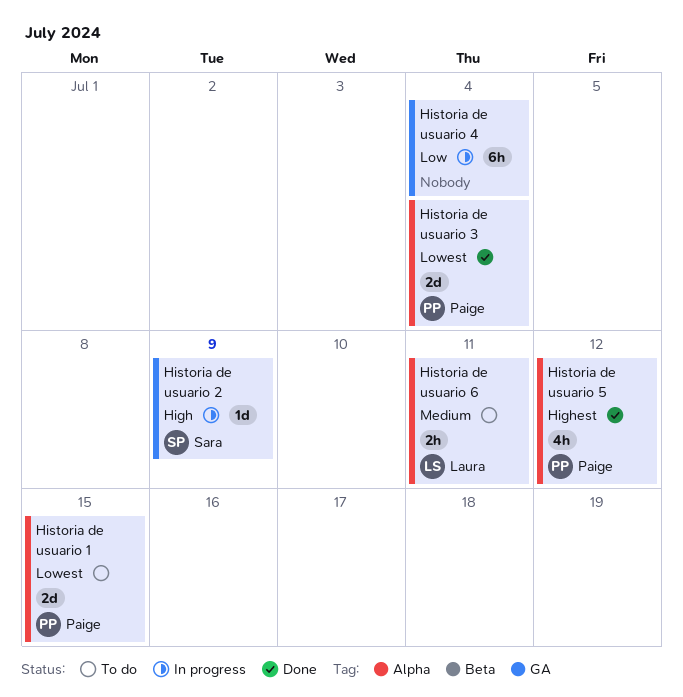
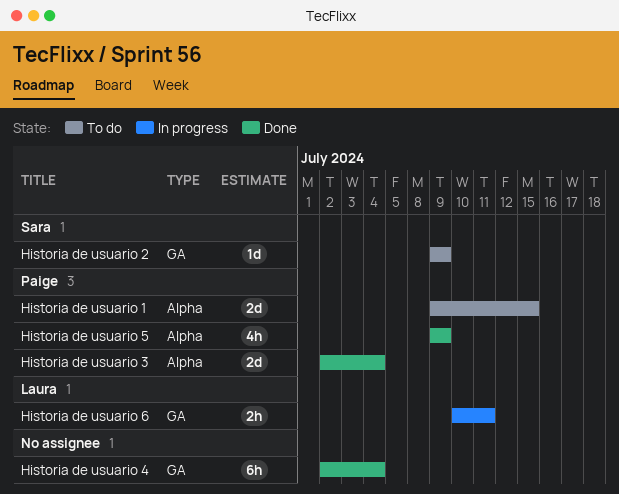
Historia de usuario 2, status: In progress -> To do
Historia de usuario 4, status: In progress -> Done
Historia de usuario 5, due: Jul 12 -> Jul 9
Historia de usuario 6, status: To do -> In progress
Historia de usuario 6, label: Alpha -> GA

